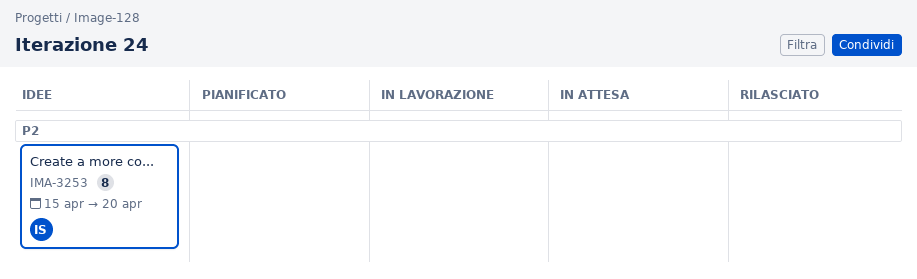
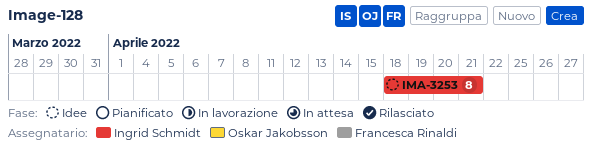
IMA-3253, start: Apr 15 -> Apr 18
IMA-3253, due: Apr 20 -> Apr 21

